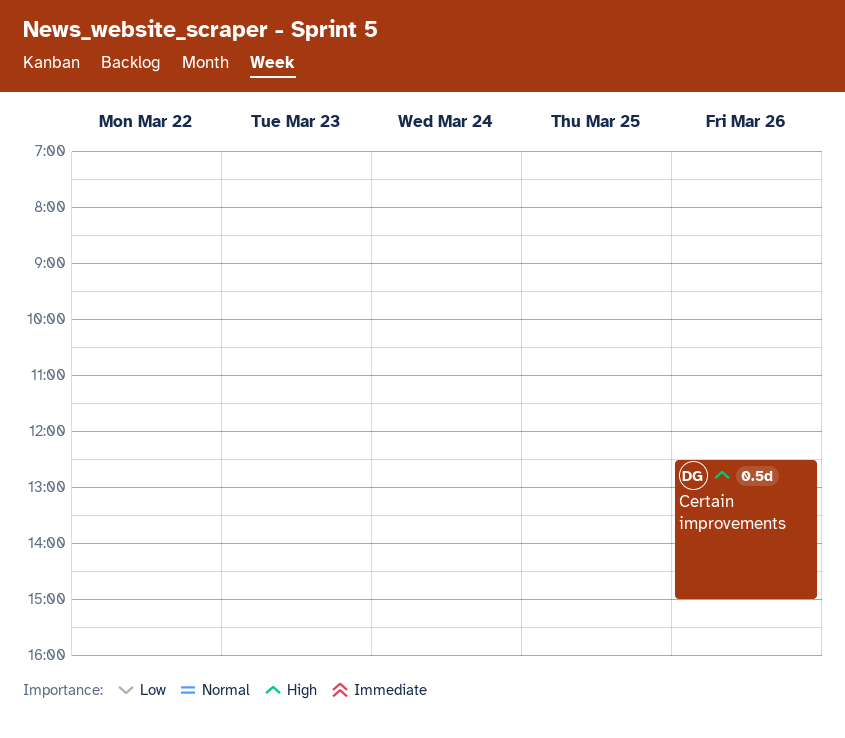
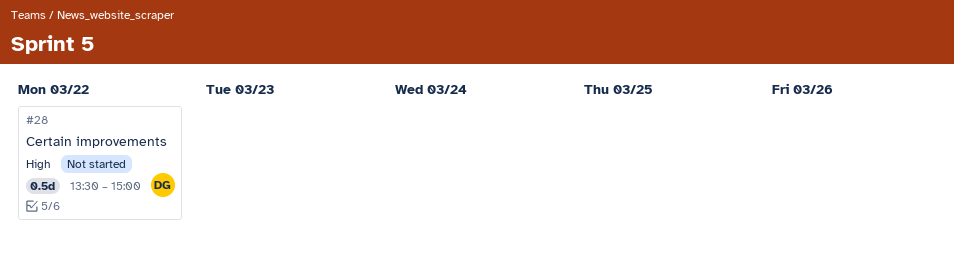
Certain improvements, day: Mar 26 -> Mar 22
Certain improvements, begins: 12:30 -> 13:30

